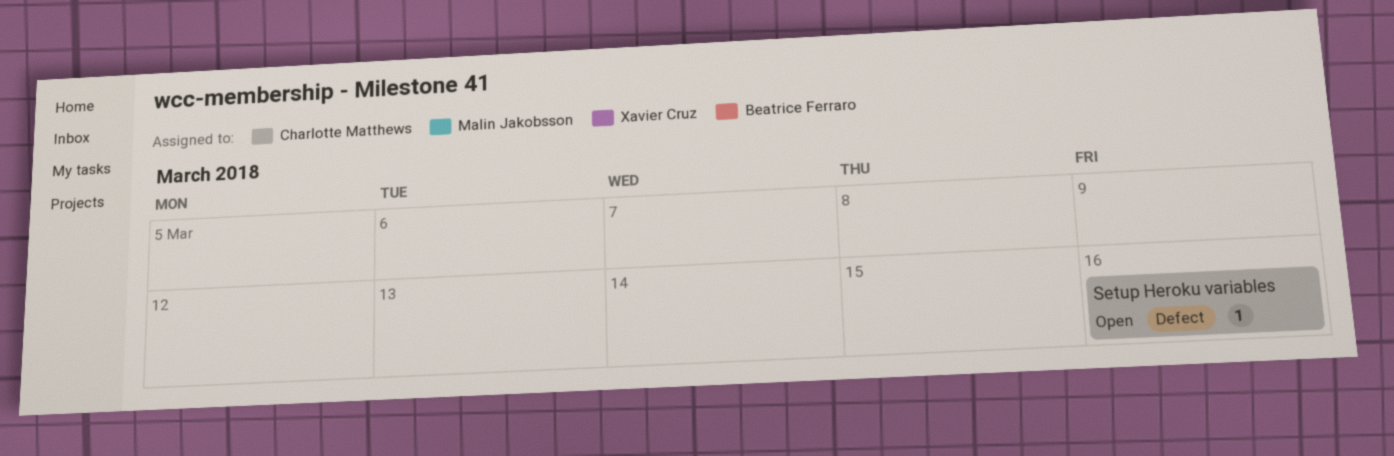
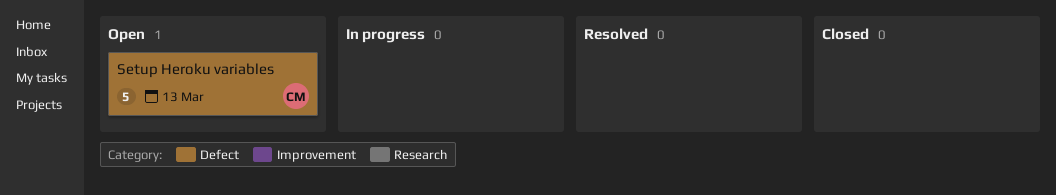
Setup Heroku variables, estimate: 1 -> 5
Setup Heroku variables, due: Mar 16 -> Mar 13

